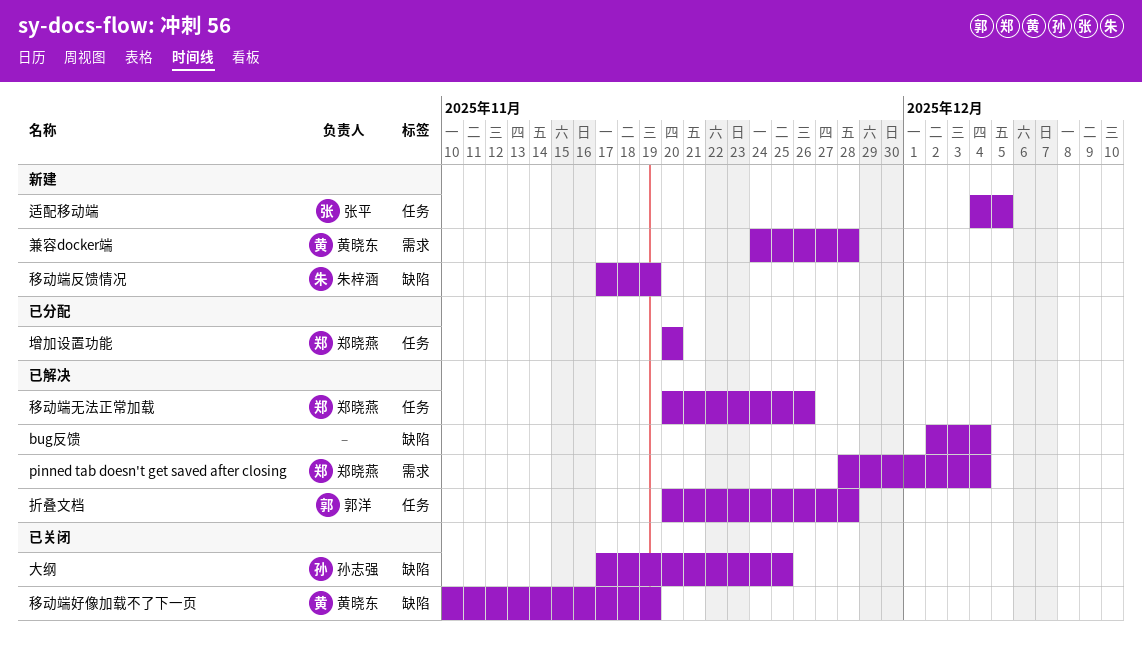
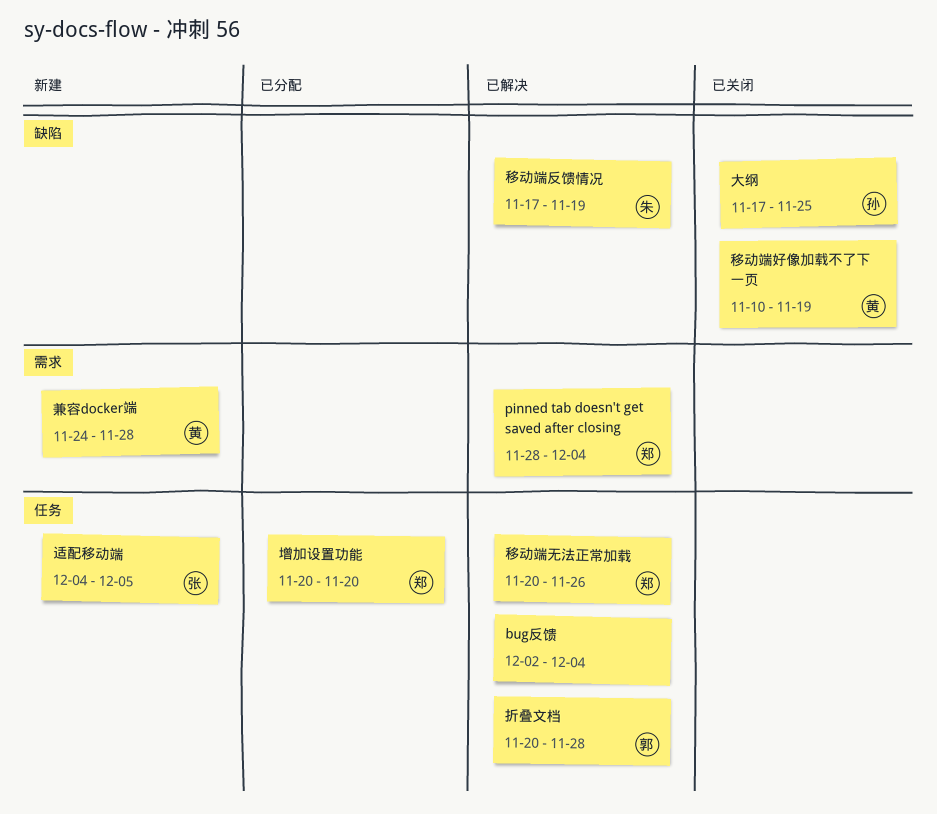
bug反馈, label: 缺陷 -> 任务
移动端反馈情况, status: 新建 -> 已解决

